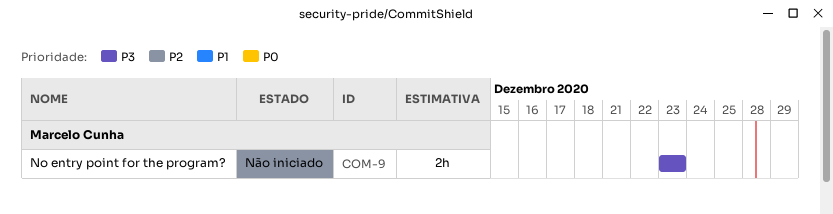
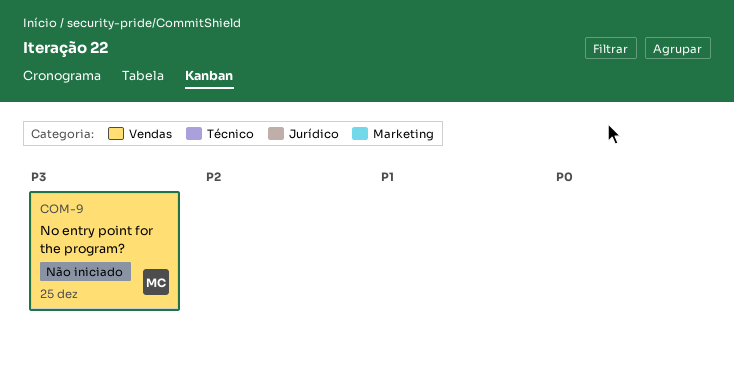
COM-9, due: Dec 23 -> Dec 25

